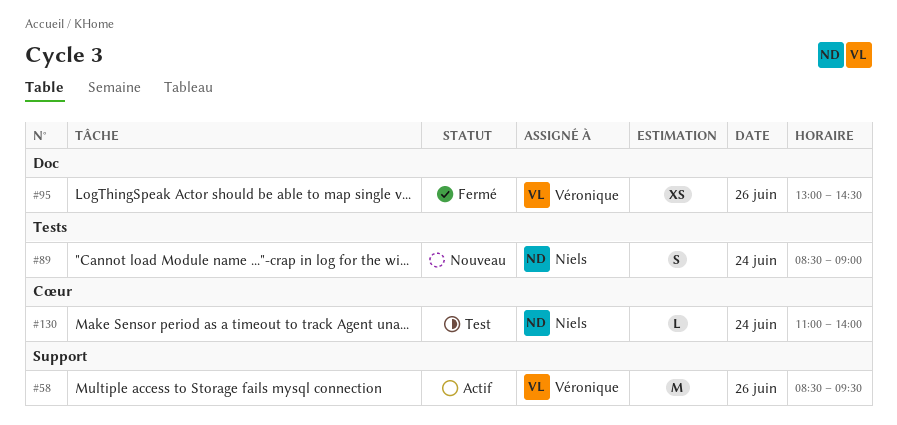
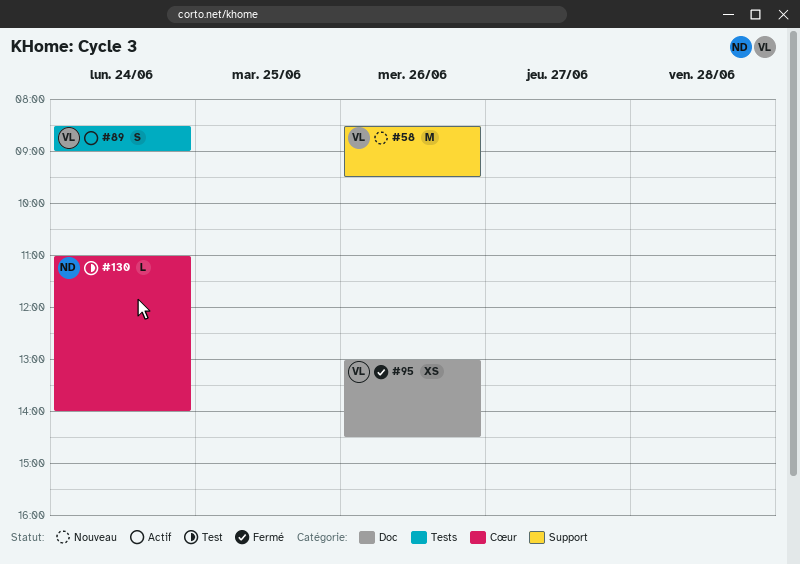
#58, status: Actif -> Nouveau
#89, status: Nouveau -> Actif
#89, owner: Niels -> Véronique

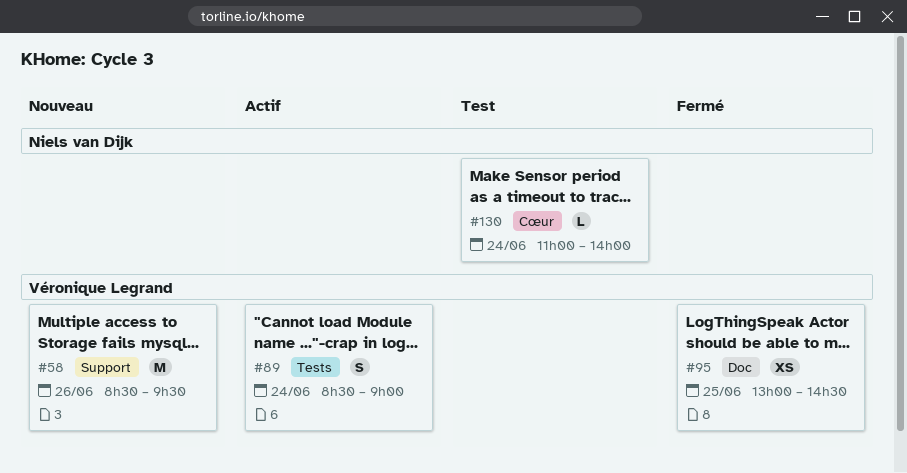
#95, day: Jun 26 -> Jun 25

